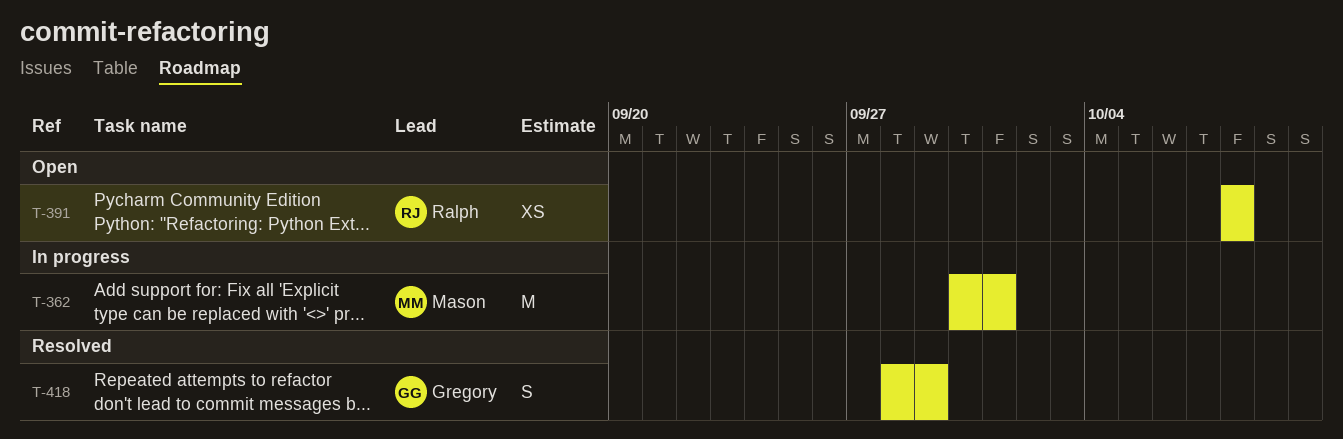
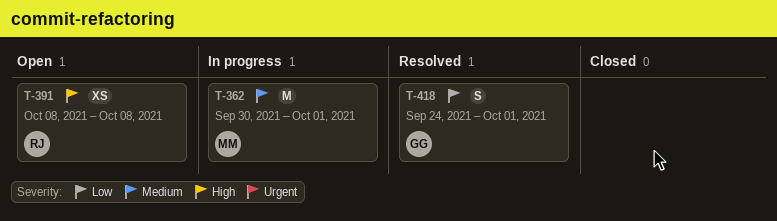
T-418, start: Sep 28 -> Sep 24
T-418, due: Sep 29 -> Oct 1

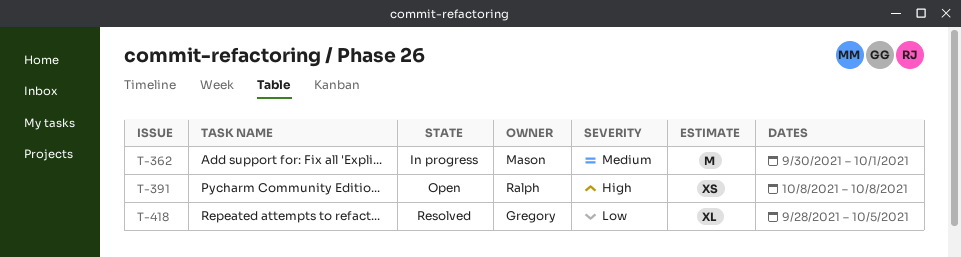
T-418, estimate: S -> XL
T-418, start: Sep 24 -> Sep 28
T-418, due: Oct 1 -> Oct 5

